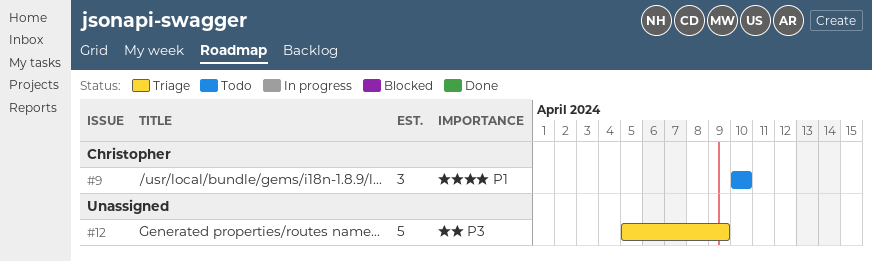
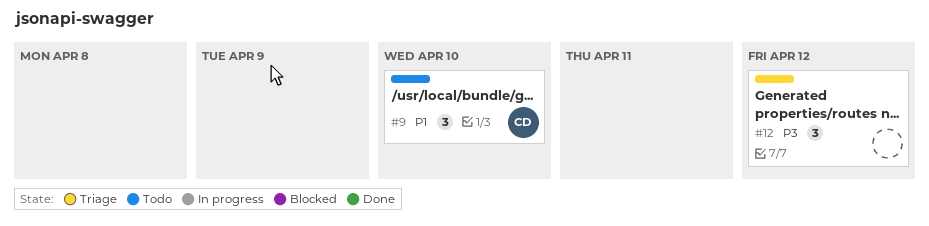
#12, estimate: 5 -> 3
#12, due: Apr 9 -> Apr 12

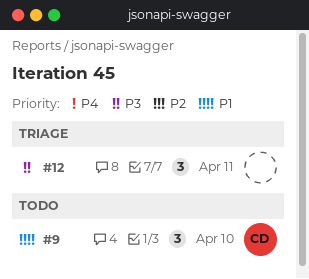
#12, due: Apr 12 -> Apr 11

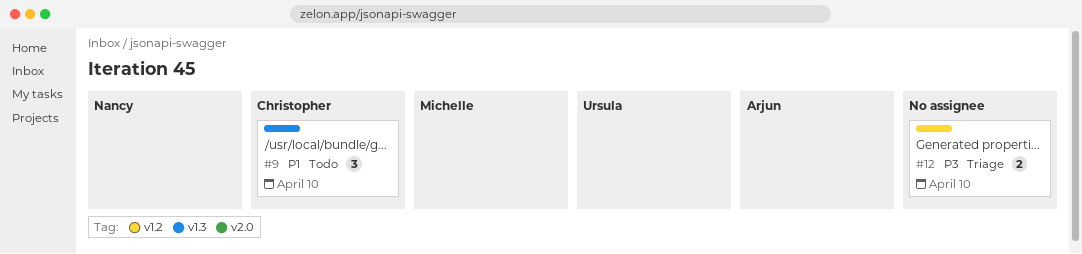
#12, estimate: 3 -> 2
#12, due: Apr 11 -> Apr 10

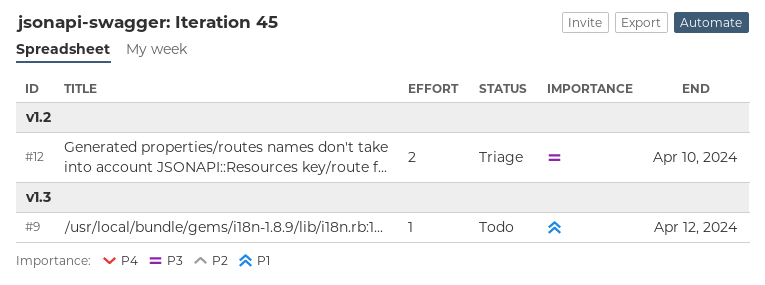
#9, estimate: 3 -> 1
#9, due: Apr 10 -> Apr 12

